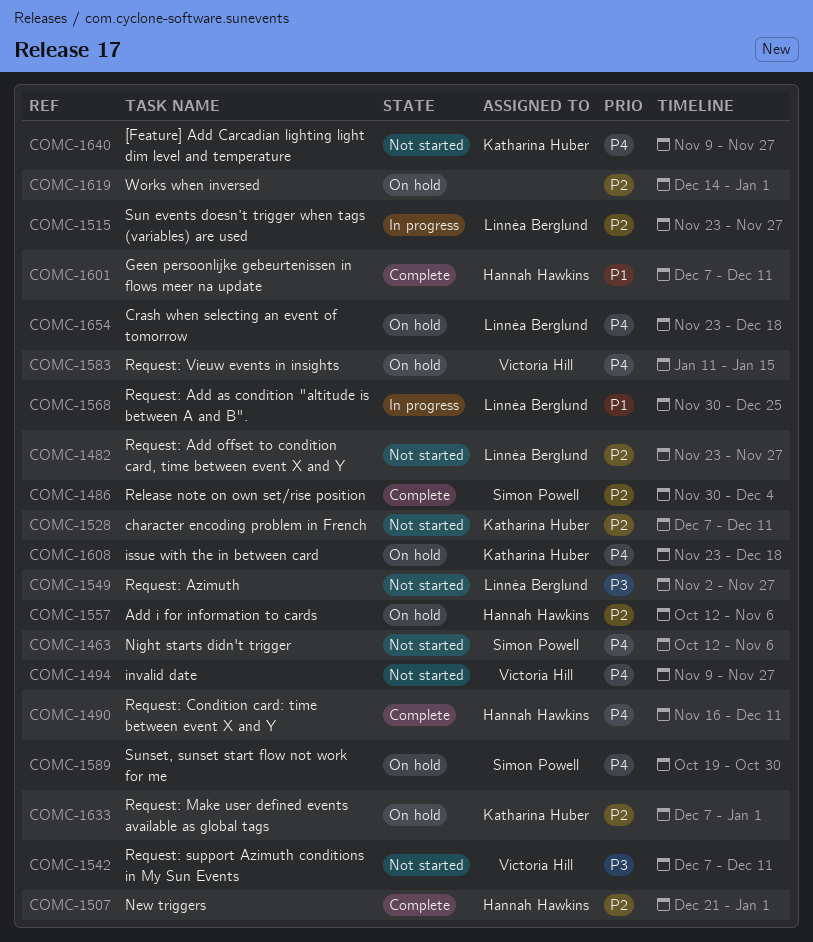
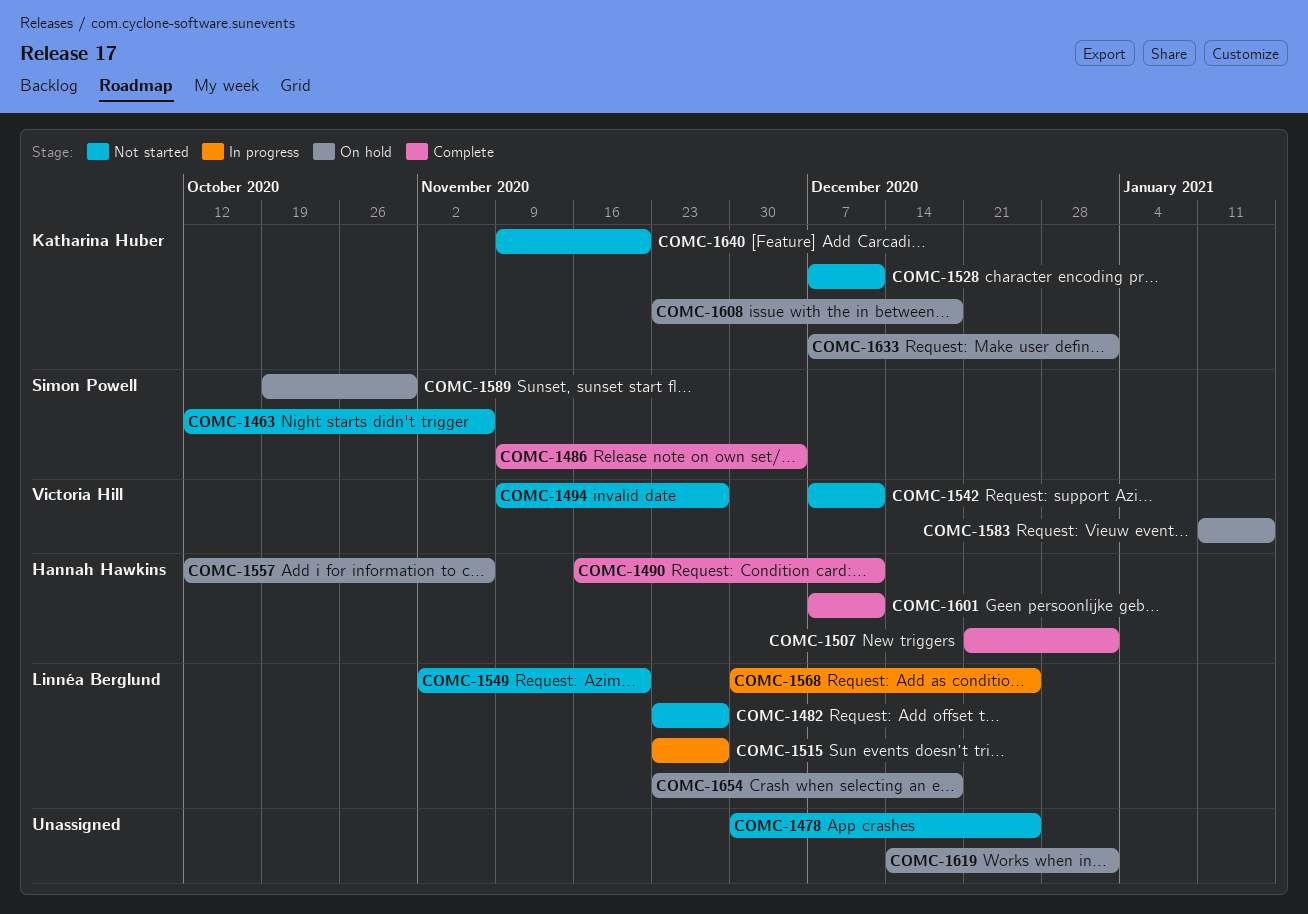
COMC-1478: none -> present
COMC-1486, start: Nov 30 -> Nov 9
COMC-1549, due: Nov 27 -> Nov 20
COMC-1640, due: Nov 27 -> Nov 20

